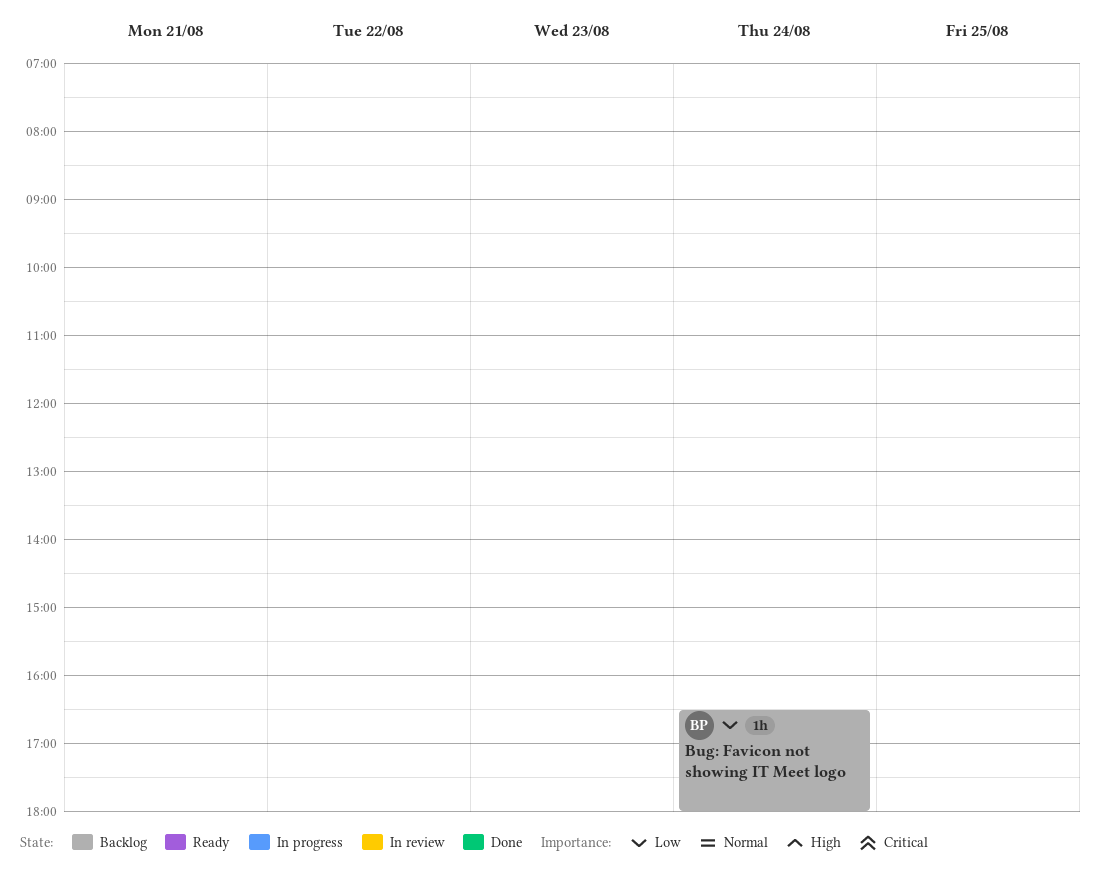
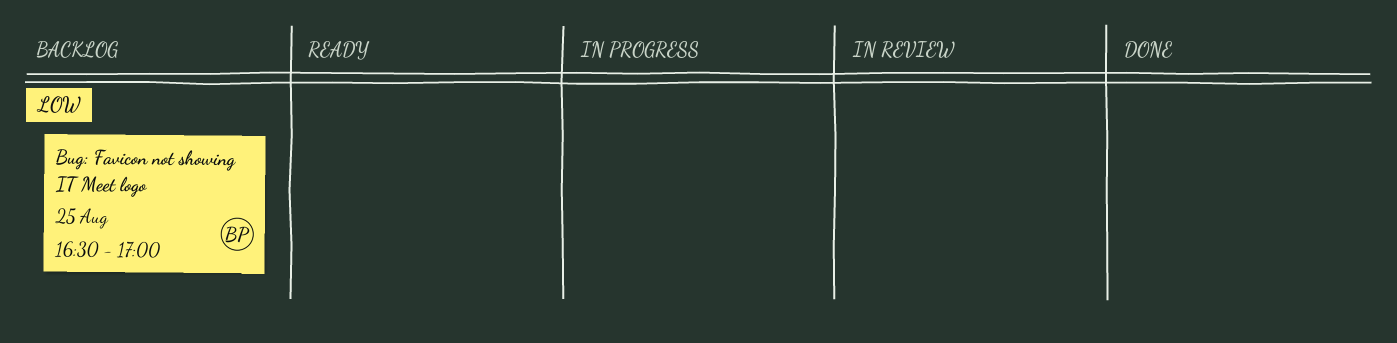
Bug: Favicon not showing IT Meet logo, day: Aug 24 -> Aug 25
Bug: Favicon not showing IT Meet logo, ends: 18:00 -> 17:00

